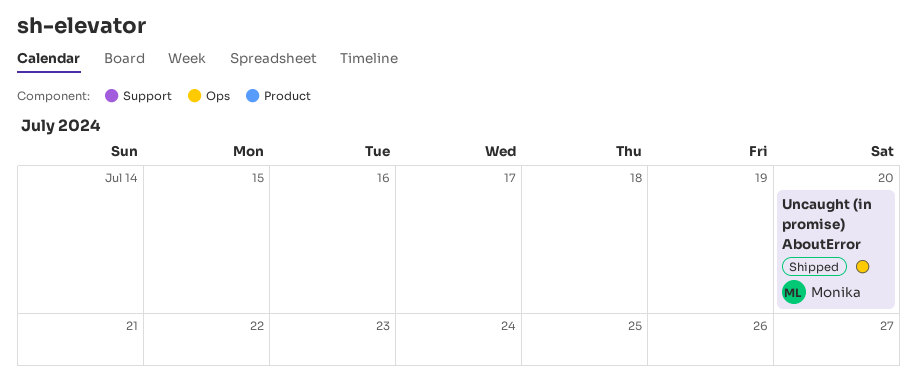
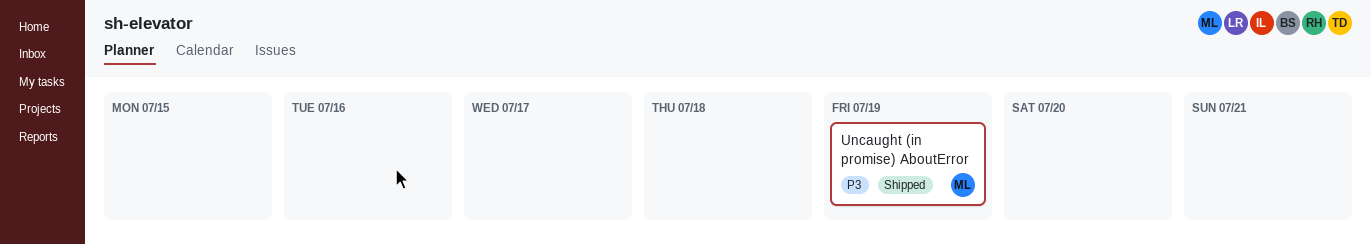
Uncaught (in promise) AboutError, due: Jul 20 -> Jul 19

